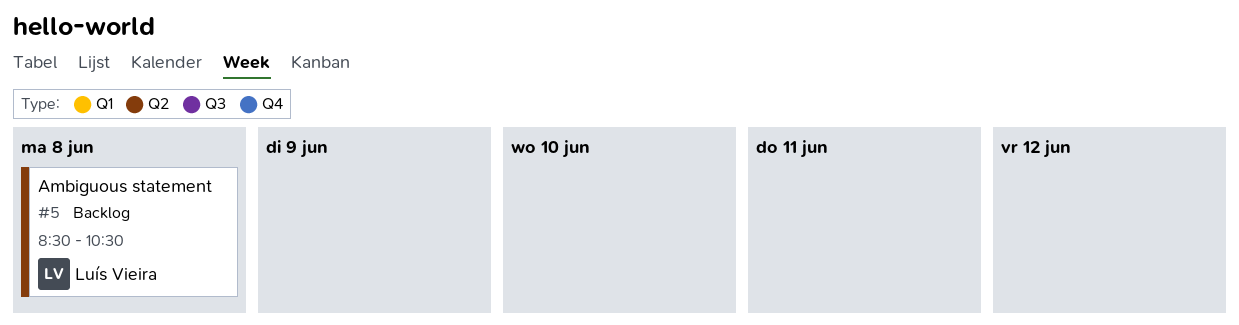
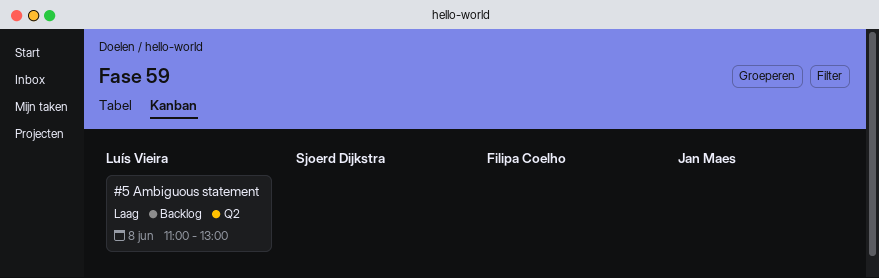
#5, begins: 08:30 -> 11:00
#5, ends: 10:30 -> 13:00

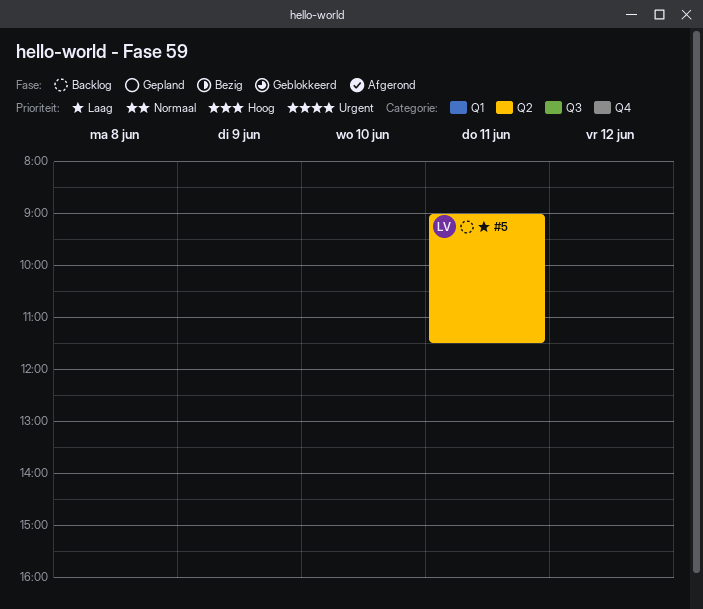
#5, day: Jun 8 -> Jun 11
#5, begins: 11:00 -> 09:00
#5, ends: 13:00 -> 11:30

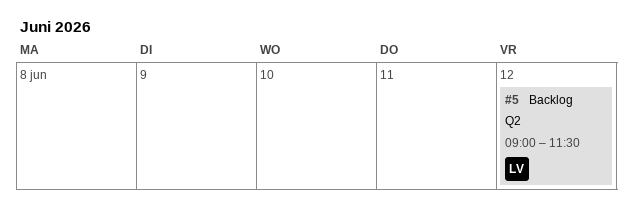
#5, day: Jun 11 -> Jun 12

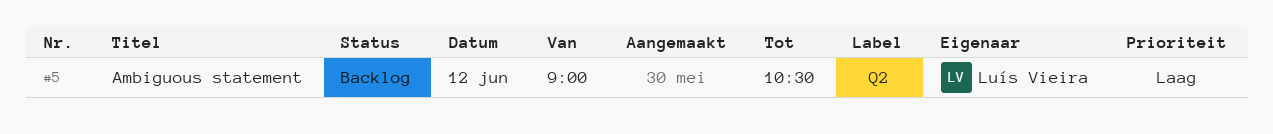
#5, ends: 11:30 -> 10:30

